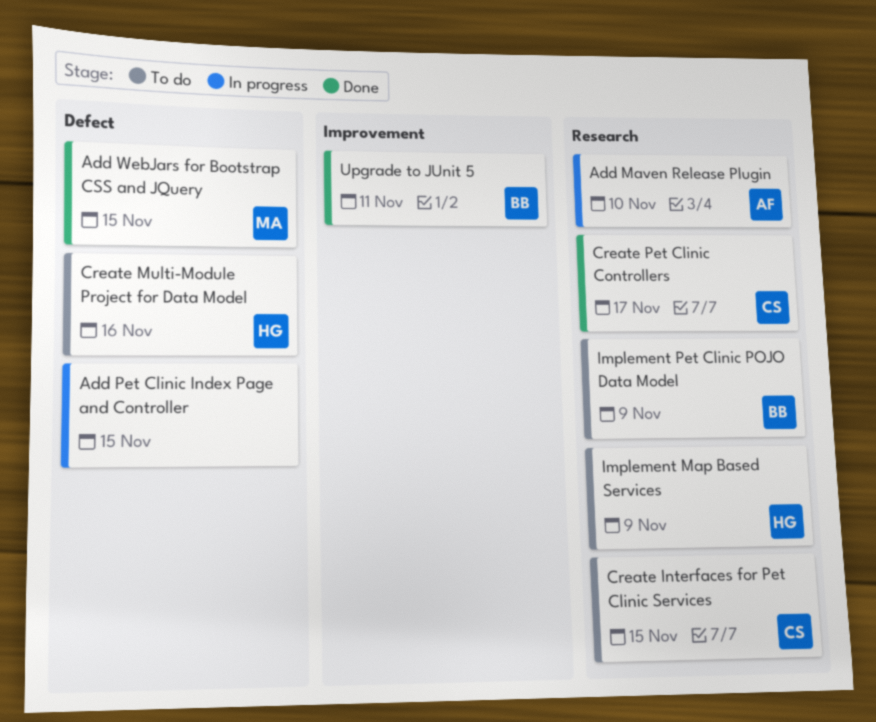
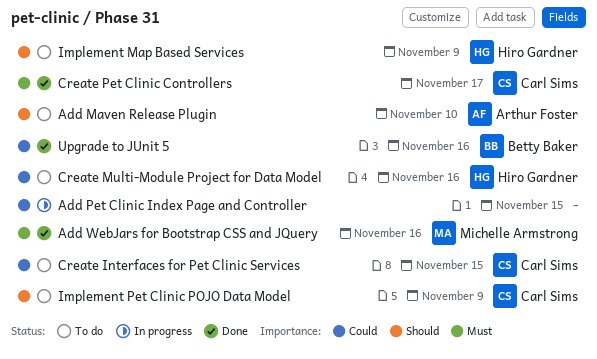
Add Maven Release Plugin, status: In progress -> To do
Add WebJars for Bootstrap CSS and JQuery, due: Nov 15 -> Nov 16
Implement Pet Clinic POJO Data Model, owner: Betty Baker -> Carl Sims
Upgrade to JUnit 5, due: Nov 11 -> Nov 16

